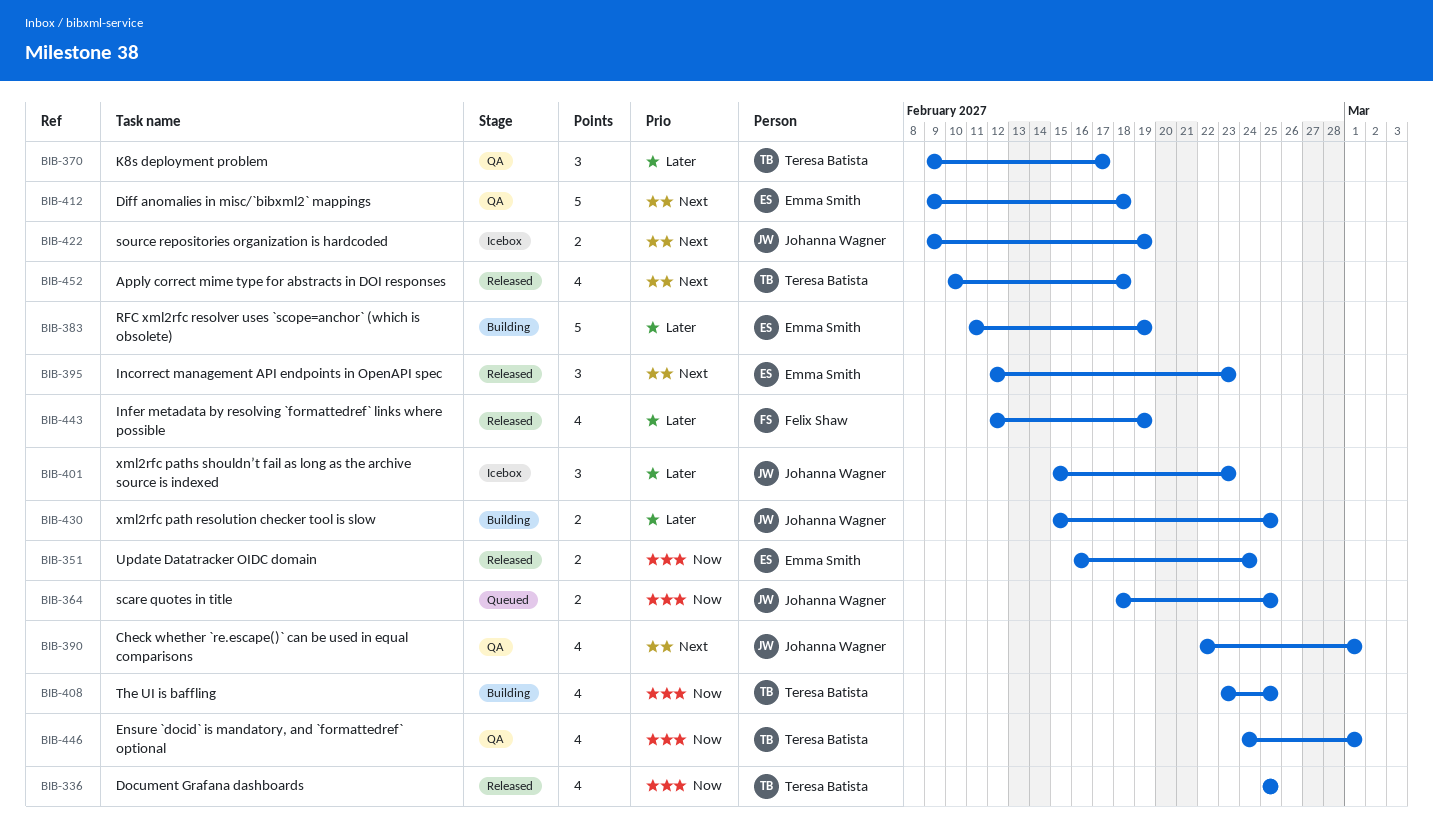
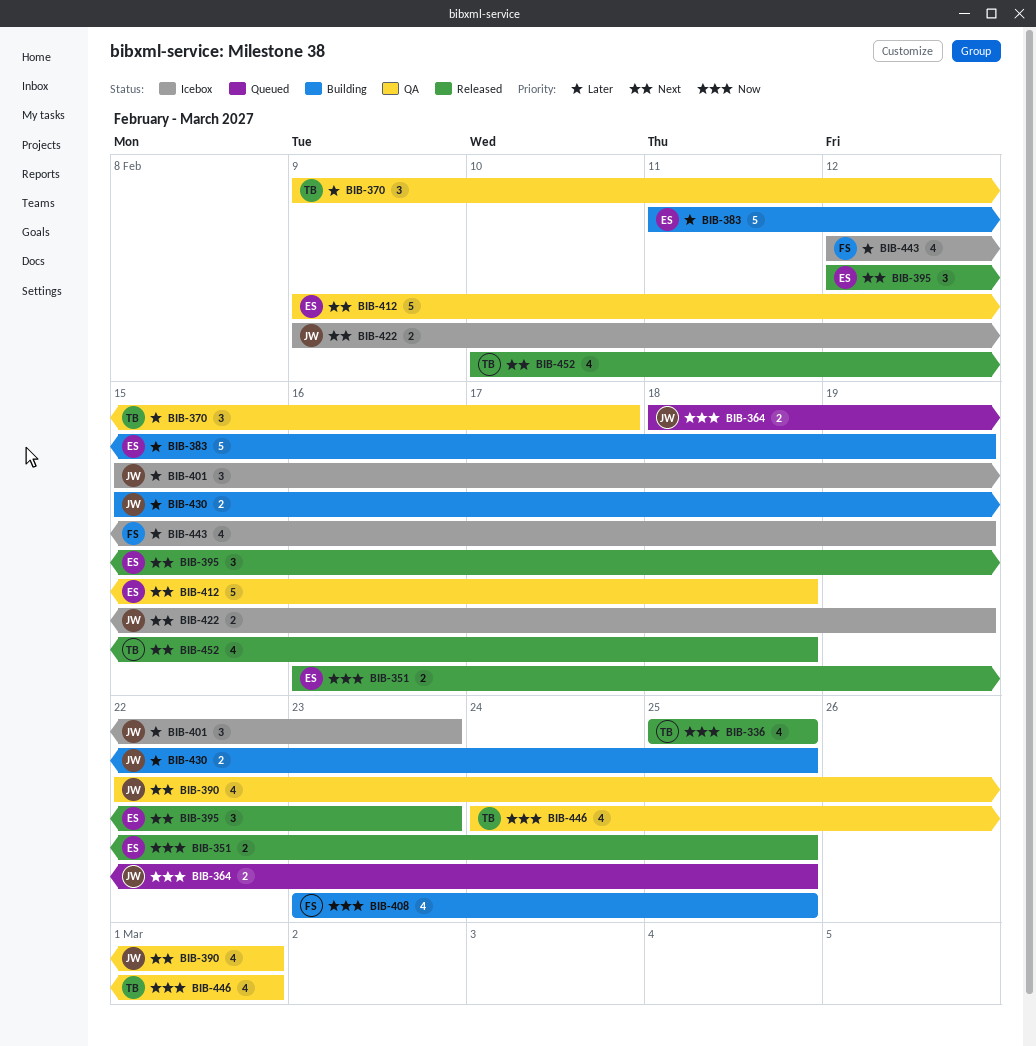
BIB-351, due: Feb 24 -> Feb 25
BIB-408, owner: Teresa Batista -> Felix Shaw
BIB-443, status: Released -> Icebox

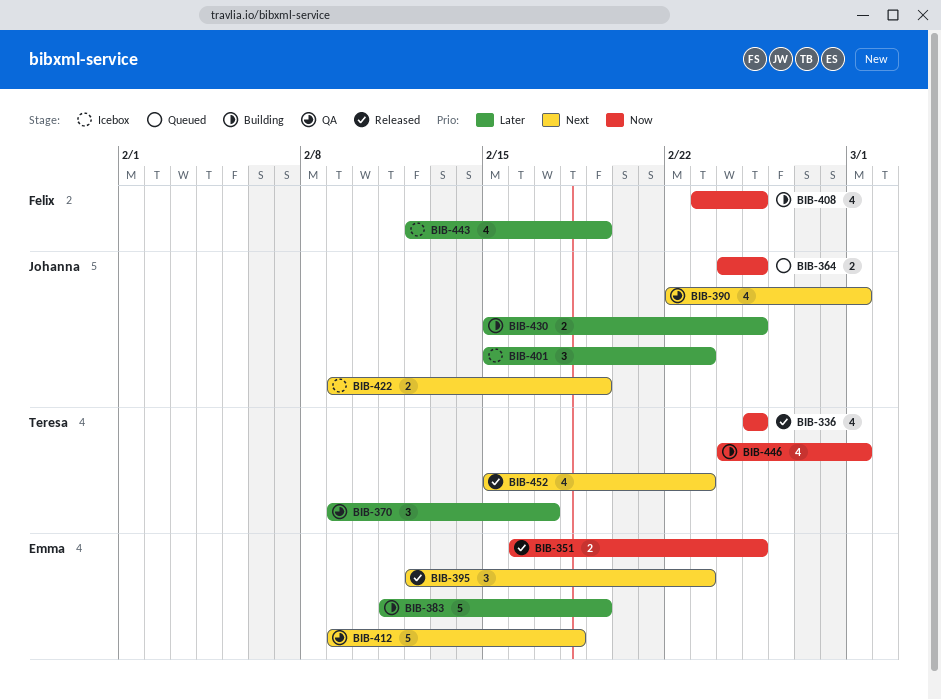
BIB-364, start: Feb 18 -> Feb 24
BIB-446, status: QA -> Building
BIB-452, start: Feb 10 -> Feb 15
BIB-452, due: Feb 18 -> Feb 23

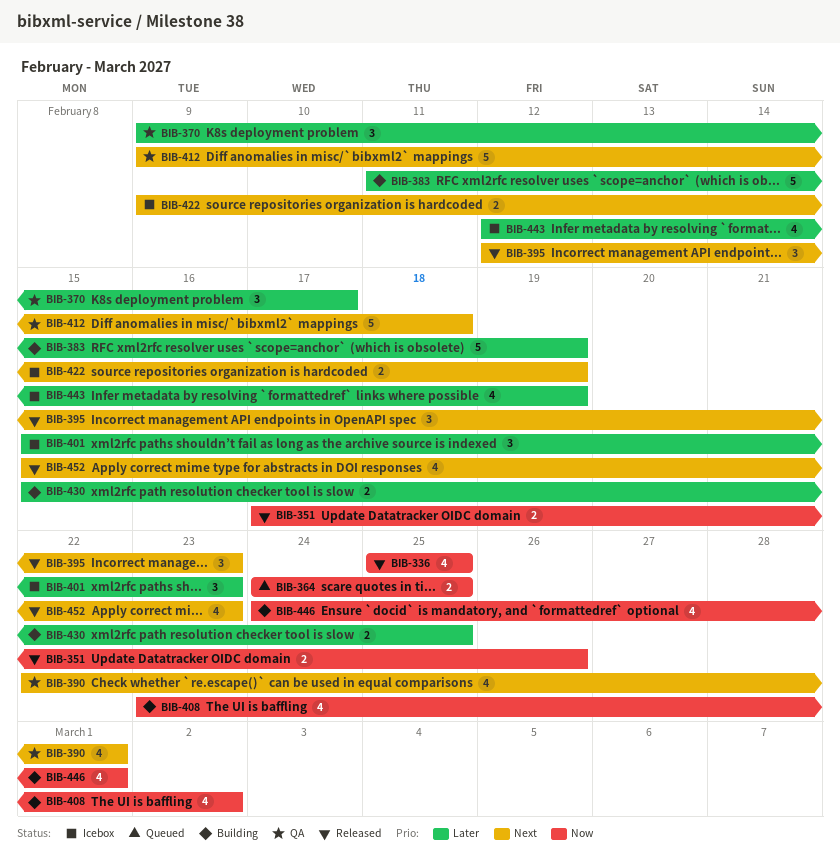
BIB-351, start: Feb 16 -> Feb 17
BIB-351, due: Feb 25 -> Feb 26
BIB-408, due: Feb 25 -> Mar 2

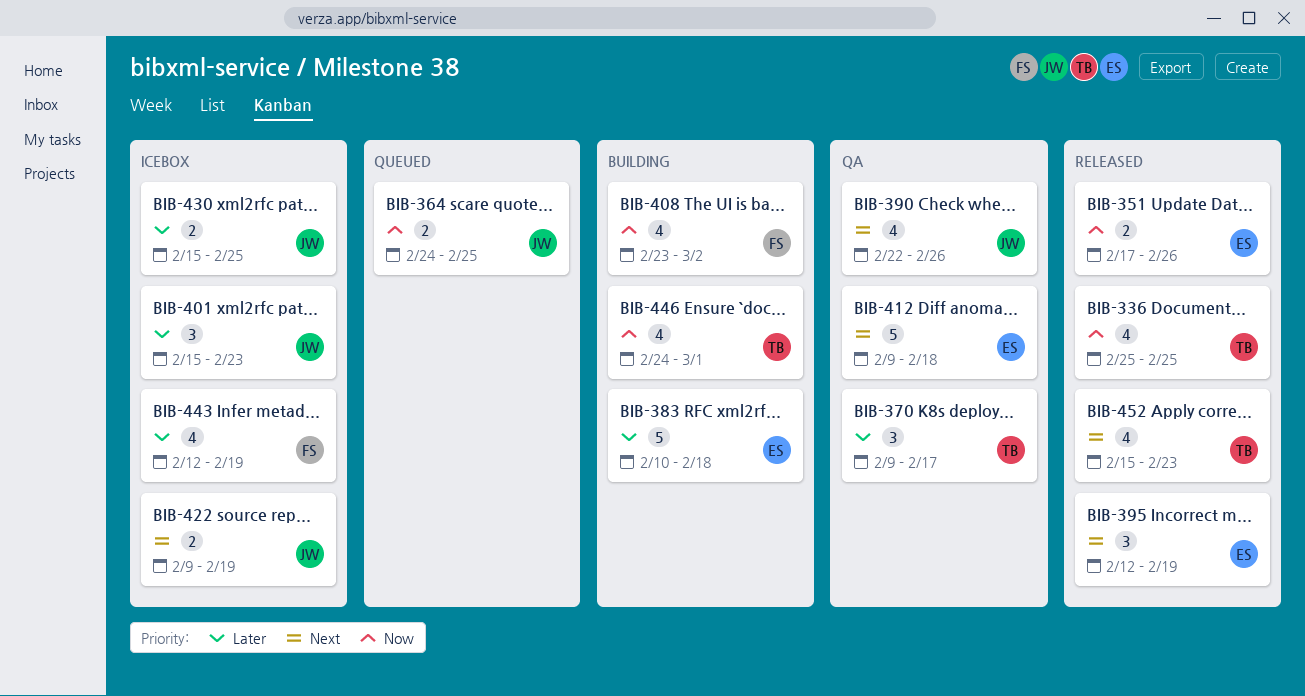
BIB-383, start: Feb 11 -> Feb 10
BIB-383, due: Feb 19 -> Feb 18
BIB-390, due: Mar 1 -> Feb 26
BIB-395, due: Feb 23 -> Feb 19
BIB-430, status: Building -> Icebox

